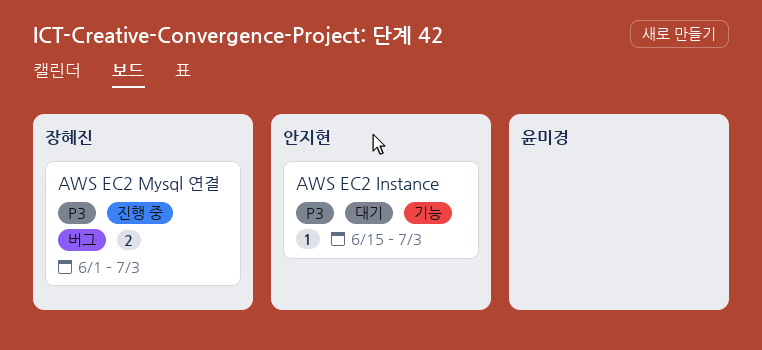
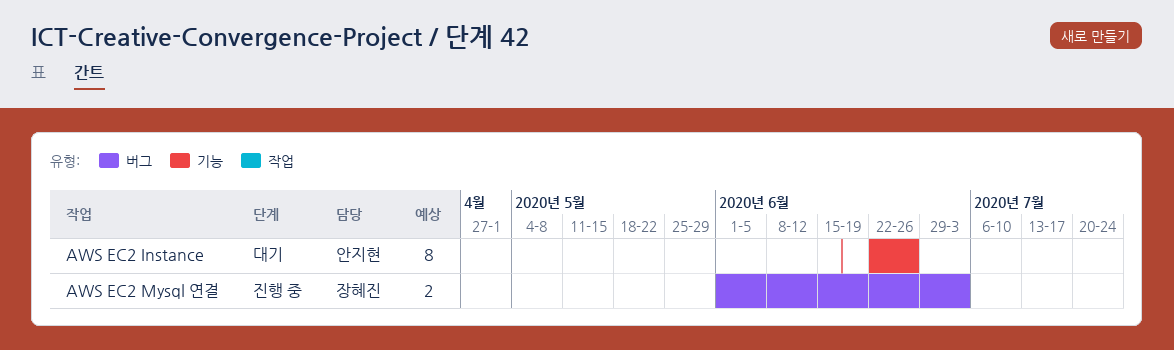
AWS EC2 Instance, estimate: 1 -> 8
AWS EC2 Instance, start: Jun 15 -> Jun 22
AWS EC2 Instance, due: Jul 3 -> Jun 26

